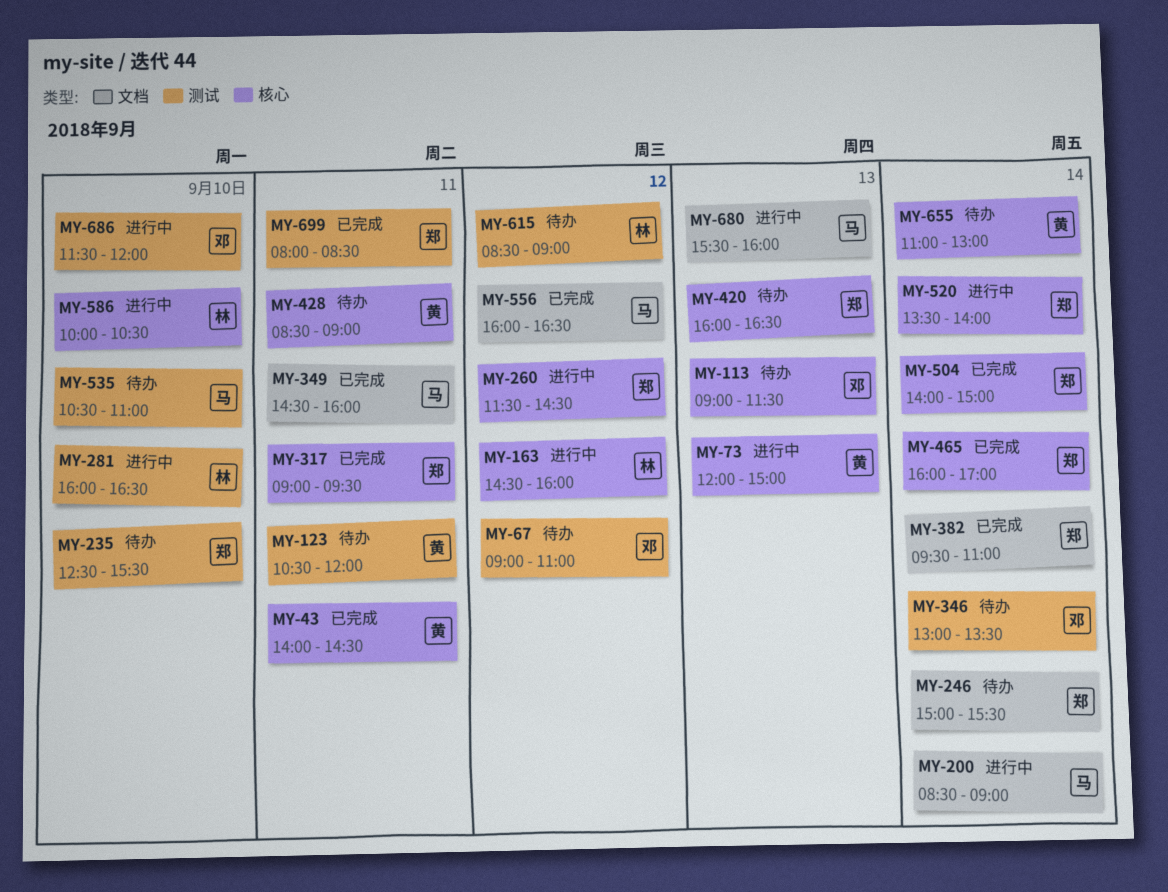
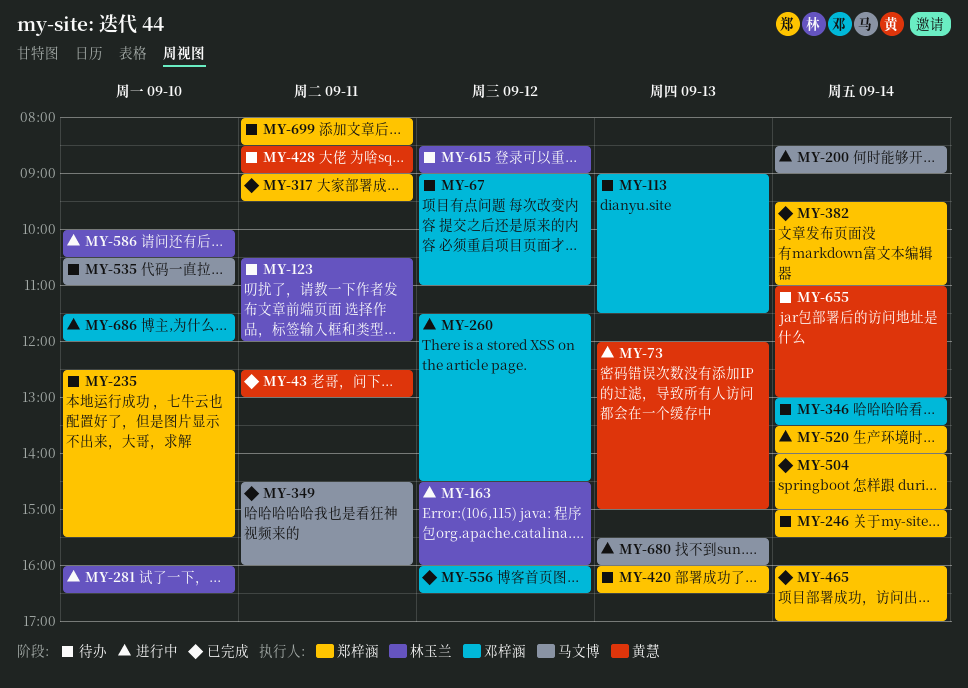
MY-43, begins: 14:00 -> 12:30
MY-43, ends: 14:30 -> 13:00
MY-123, owner: 黄慧 -> 林玉兰
MY-260, owner: 郑梓涵 -> 邓梓涵
MY-556, owner: 马文博 -> 邓梓涵
MY-699, status: 已完成 -> 待办

